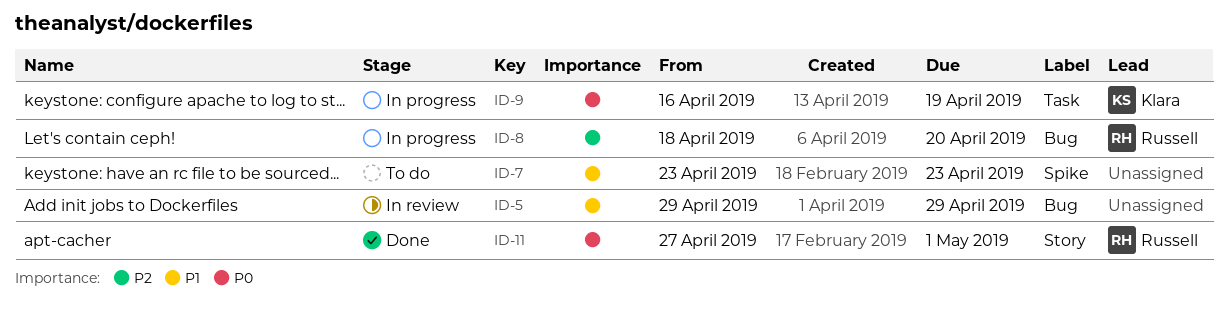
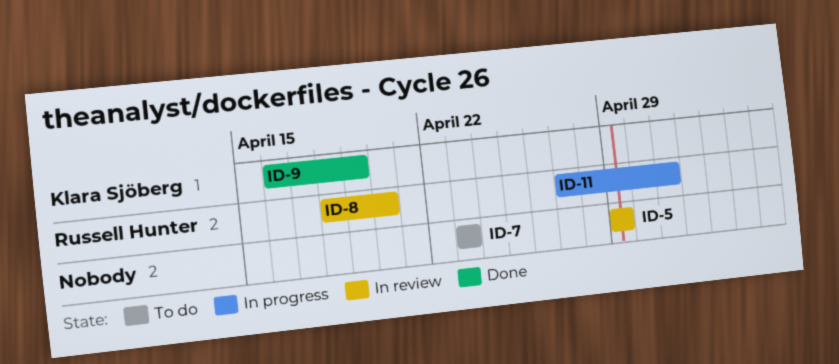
ID-8, status: In progress -> In review
ID-9, status: In progress -> Done
ID-11, status: Done -> In progress

